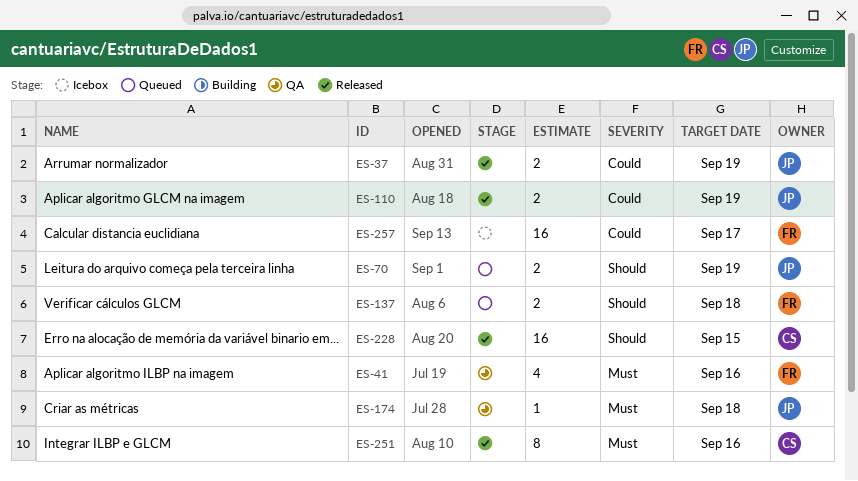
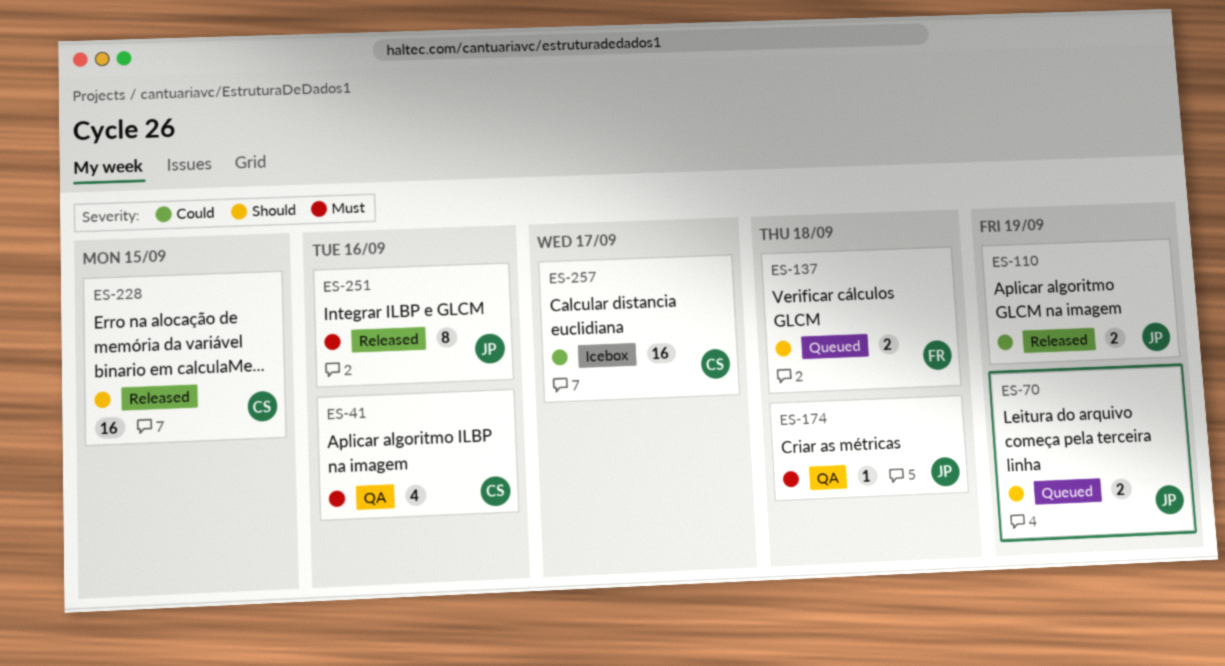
ES-37: present -> none
ES-41, owner: FR -> CS
ES-251, owner: CS -> JP
ES-257, owner: FR -> CS

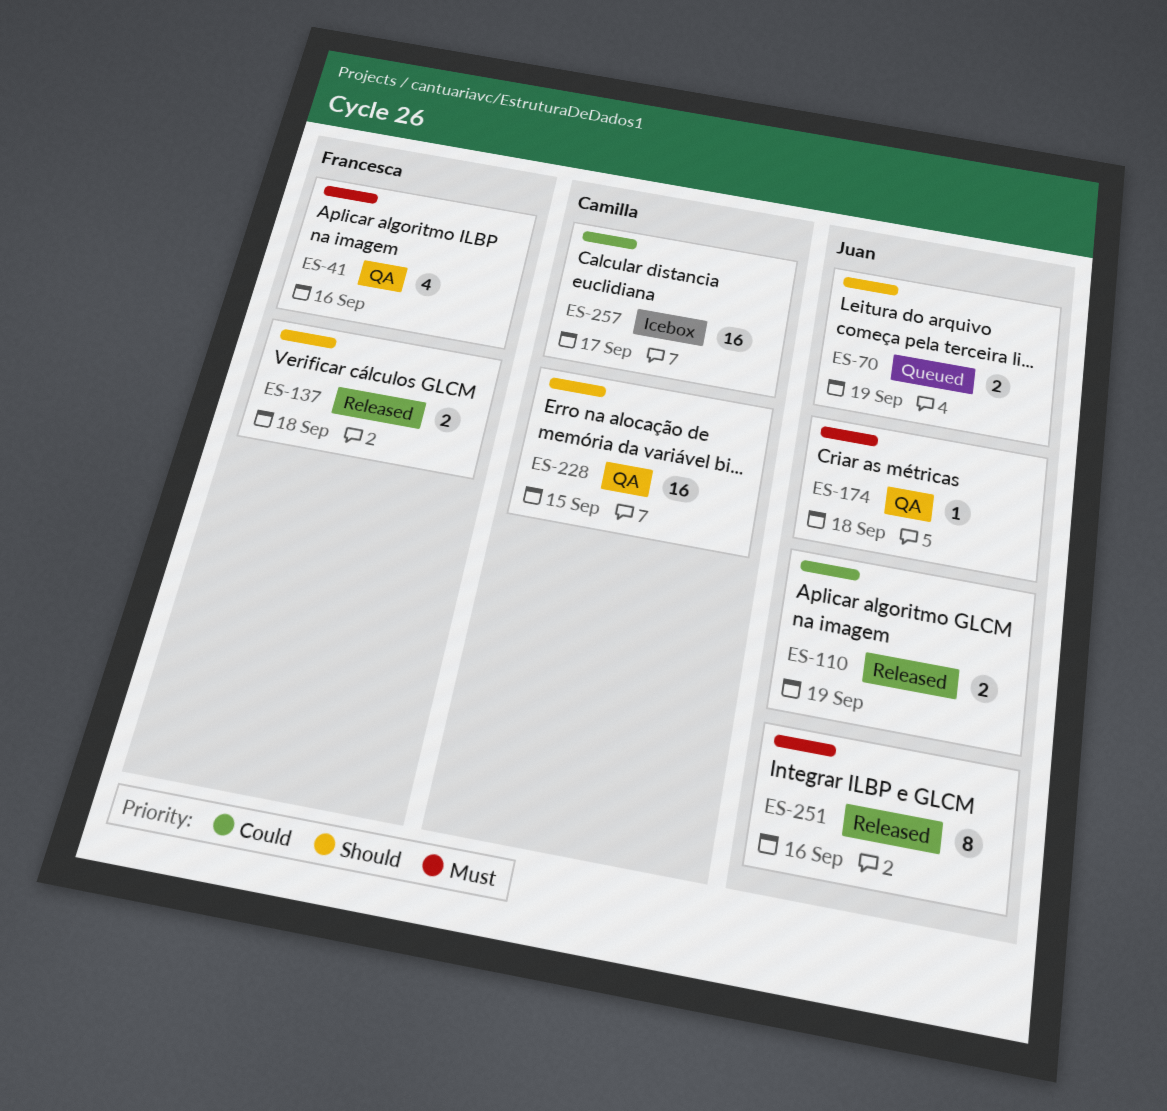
ES-41, owner: Camilla -> Francesca
ES-137, status: Queued -> Released
ES-228, status: Released -> QA

